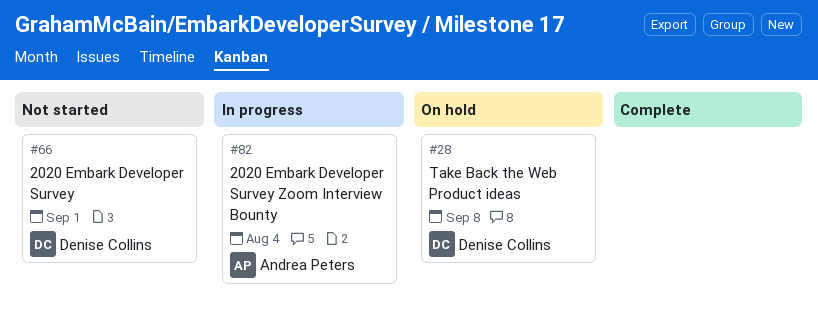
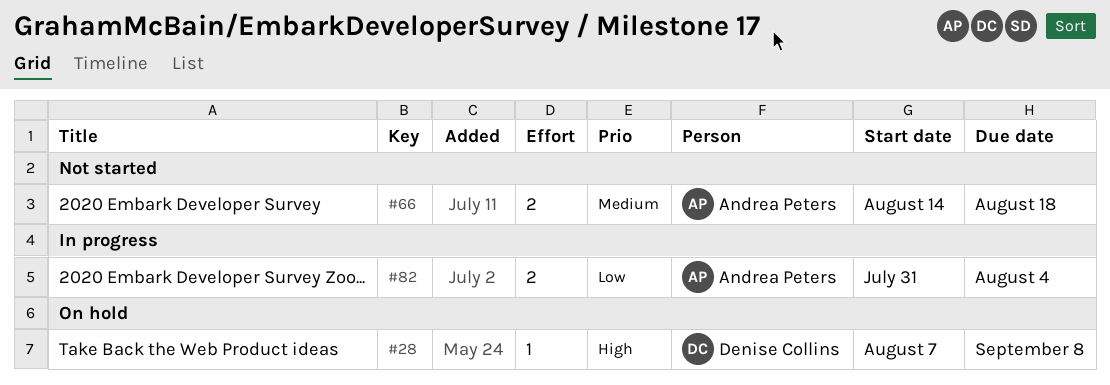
#66, owner: Denise Collins -> Andrea Peters
#66, due: Sep 1 -> Aug 18

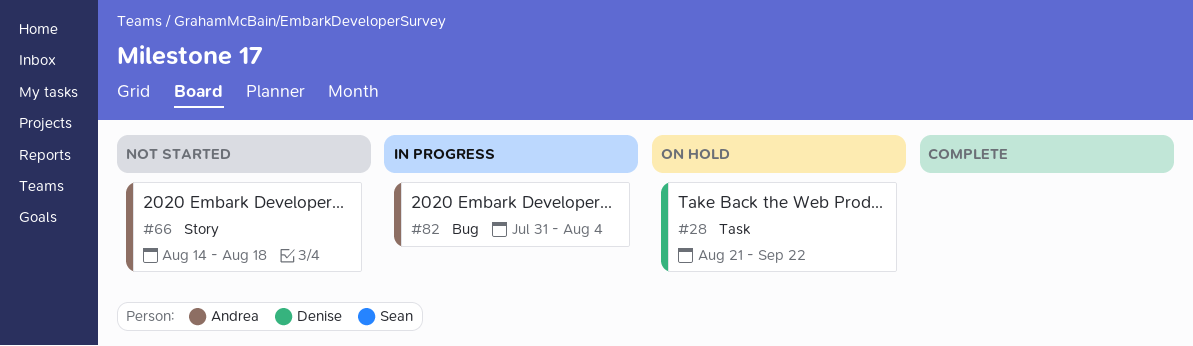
#28, start: Aug 7 -> Aug 21
#28, due: Sep 8 -> Sep 22

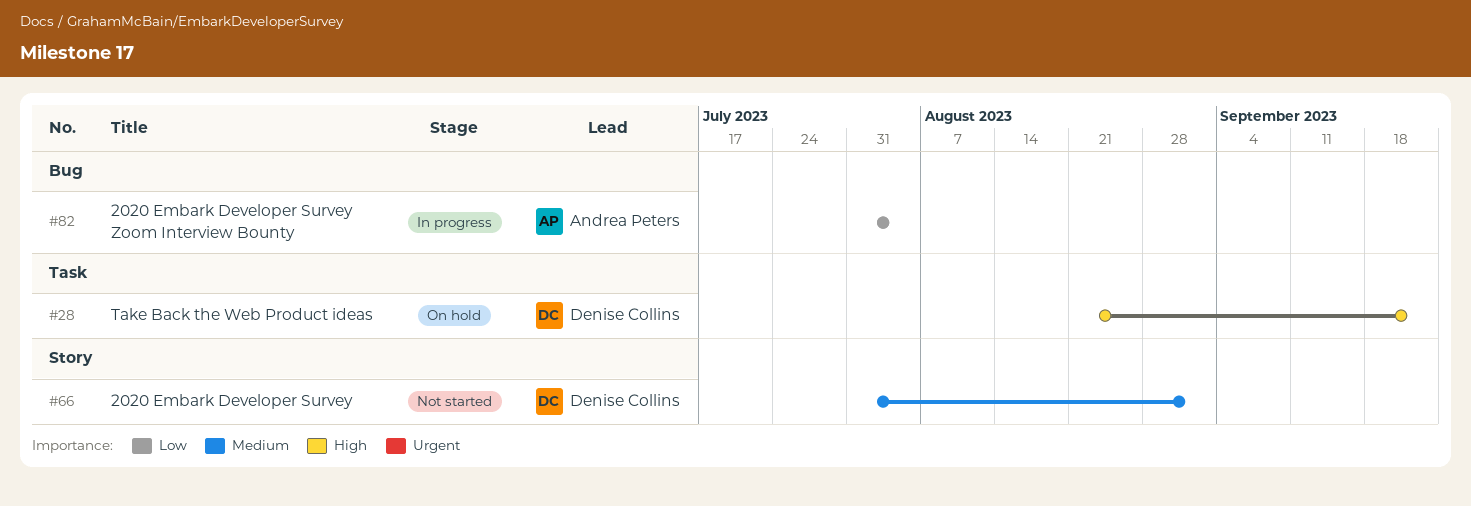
#66, owner: Andrea Peters -> Denise Collins
#66, start: Aug 14 -> Jul 31
#66, due: Aug 18 -> Sep 1

